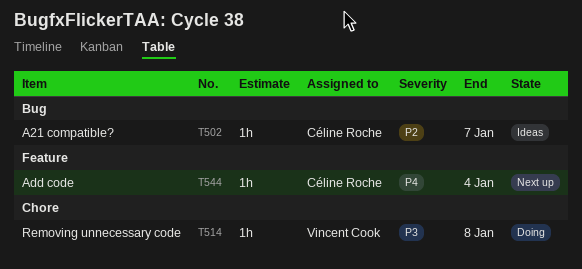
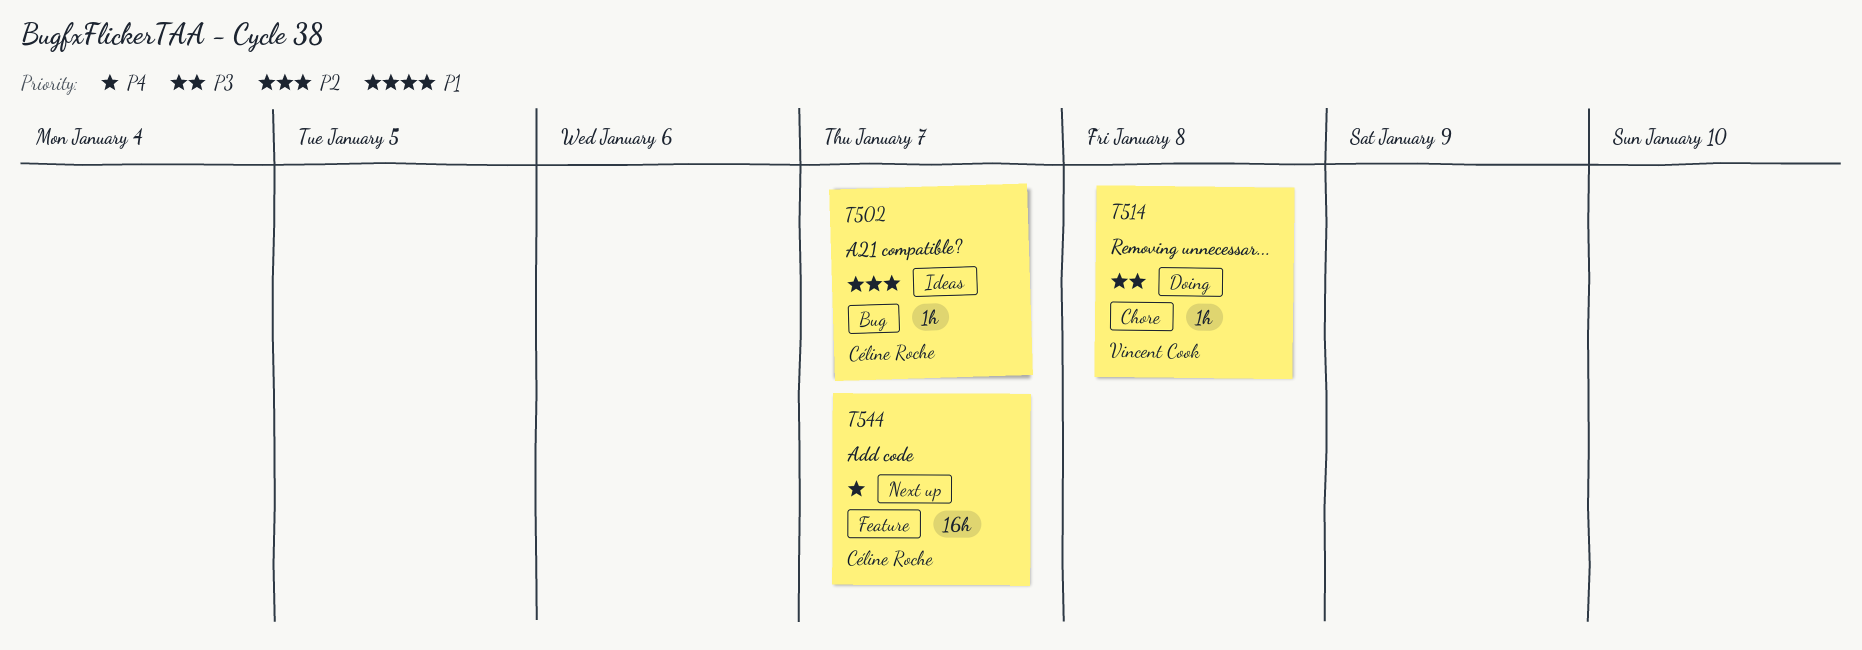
T544, estimate: 1h -> 16h
T544, due: Jan 4 -> Jan 7

